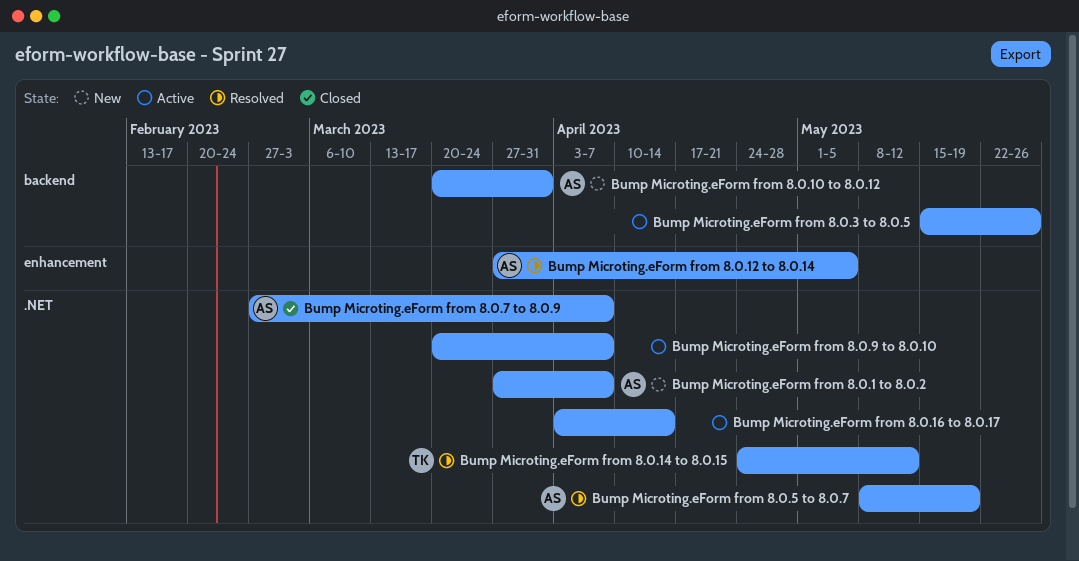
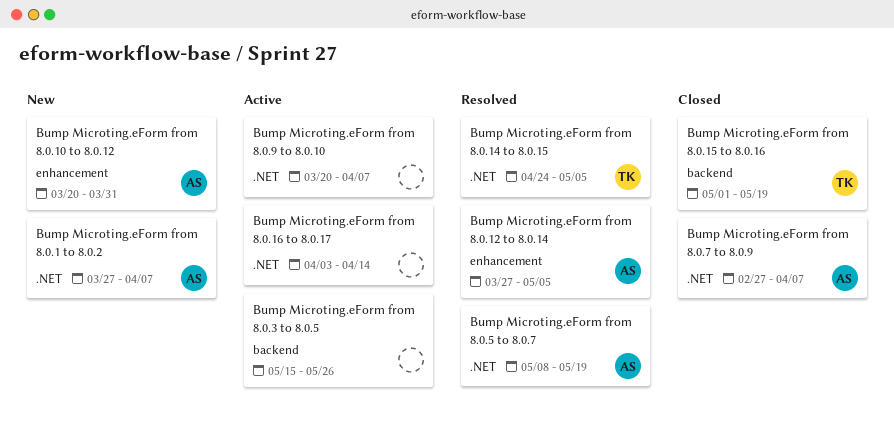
Bump Microting.eForm from 8.0.10 to 8.0.12, label: backend -> enhancement
Bump Microting.eForm from 8.0.14 to 8.0.15, due: May 12 -> May 5
Bump Microting.eForm from 8.0.15 to 8.0.16: none -> present

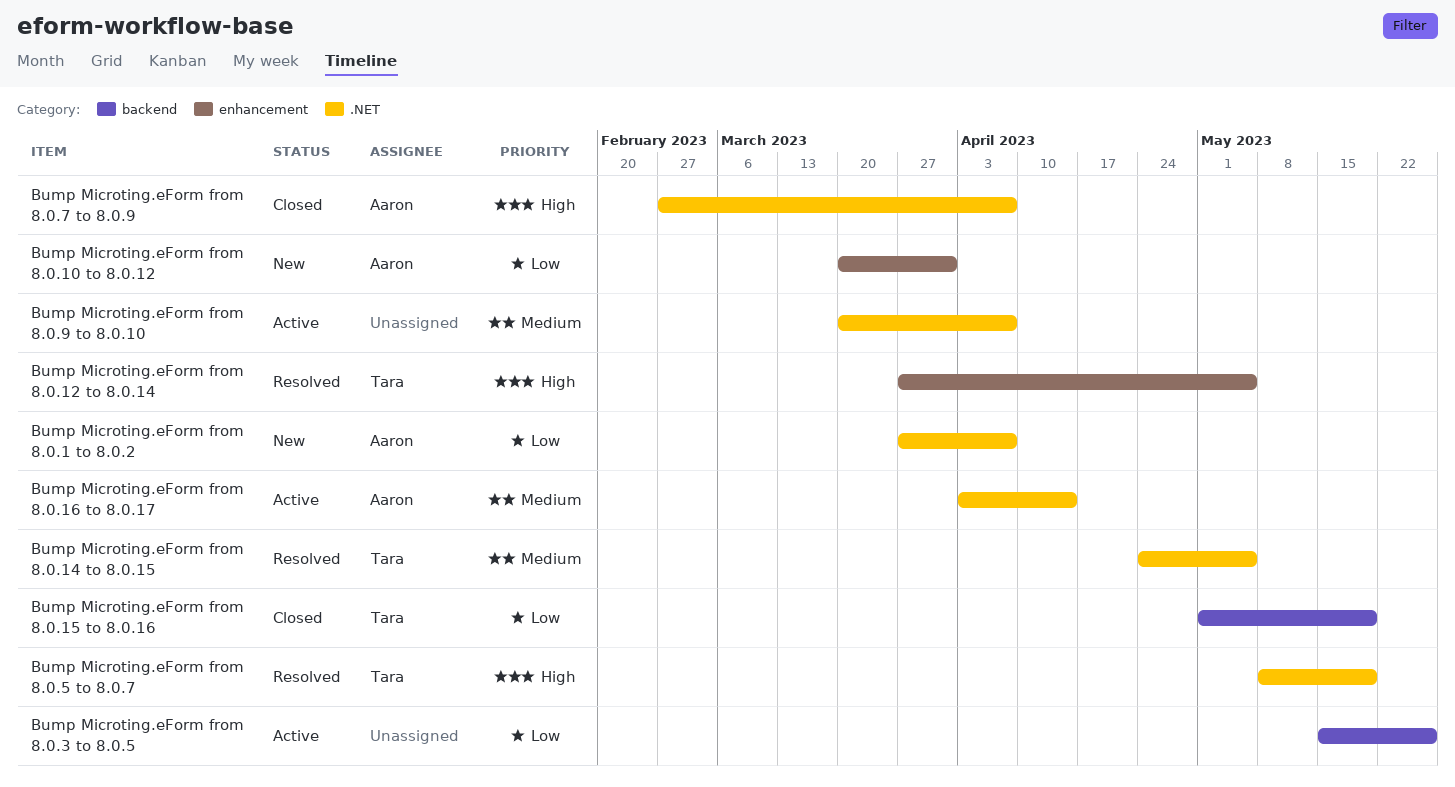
Bump Microting.eForm from 8.0.12 to 8.0.14, owner: Aaron -> Tara
Bump Microting.eForm from 8.0.16 to 8.0.17, owner: none -> Aaron
Bump Microting.eForm from 8.0.5 to 8.0.7, owner: Aaron -> Tara

